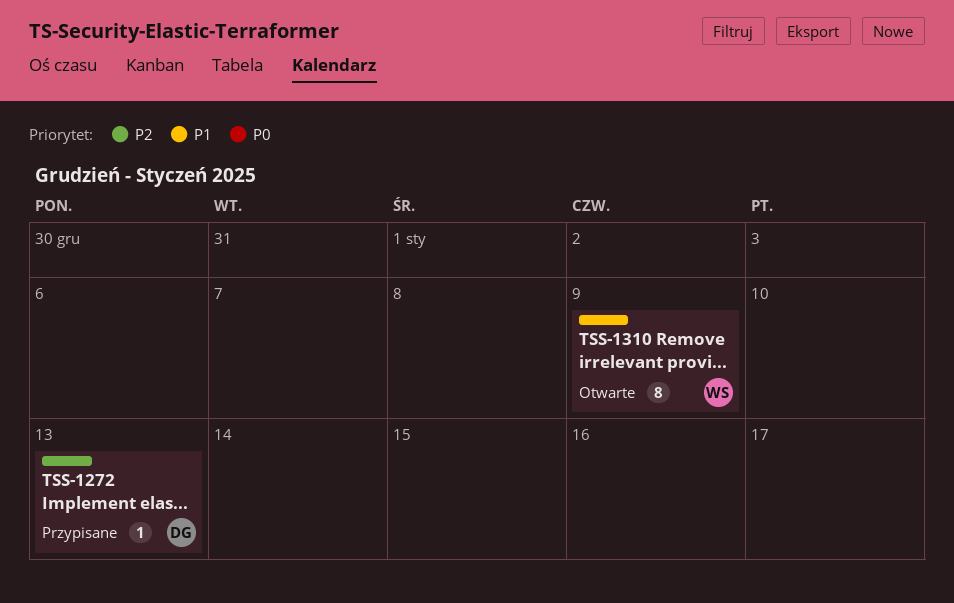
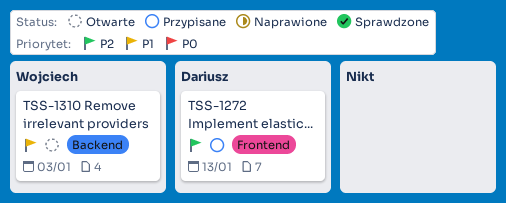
TSS-1310, due: Jan 9 -> Jan 3

